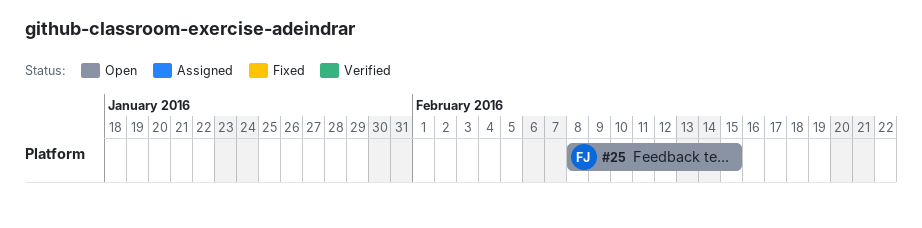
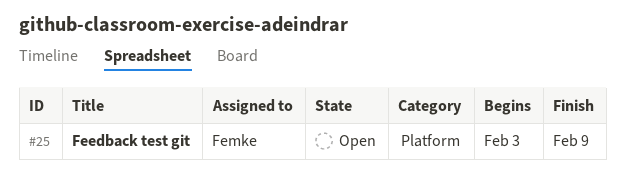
#25, start: Feb 8 -> Feb 3
#25, due: Feb 15 -> Feb 9

